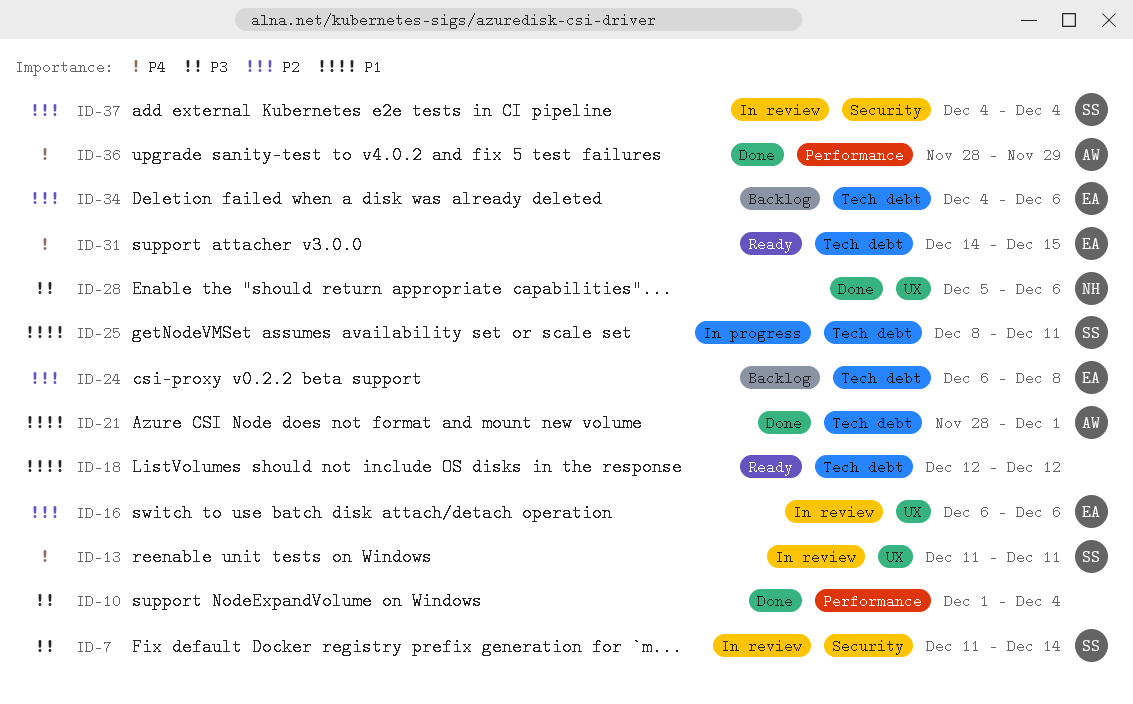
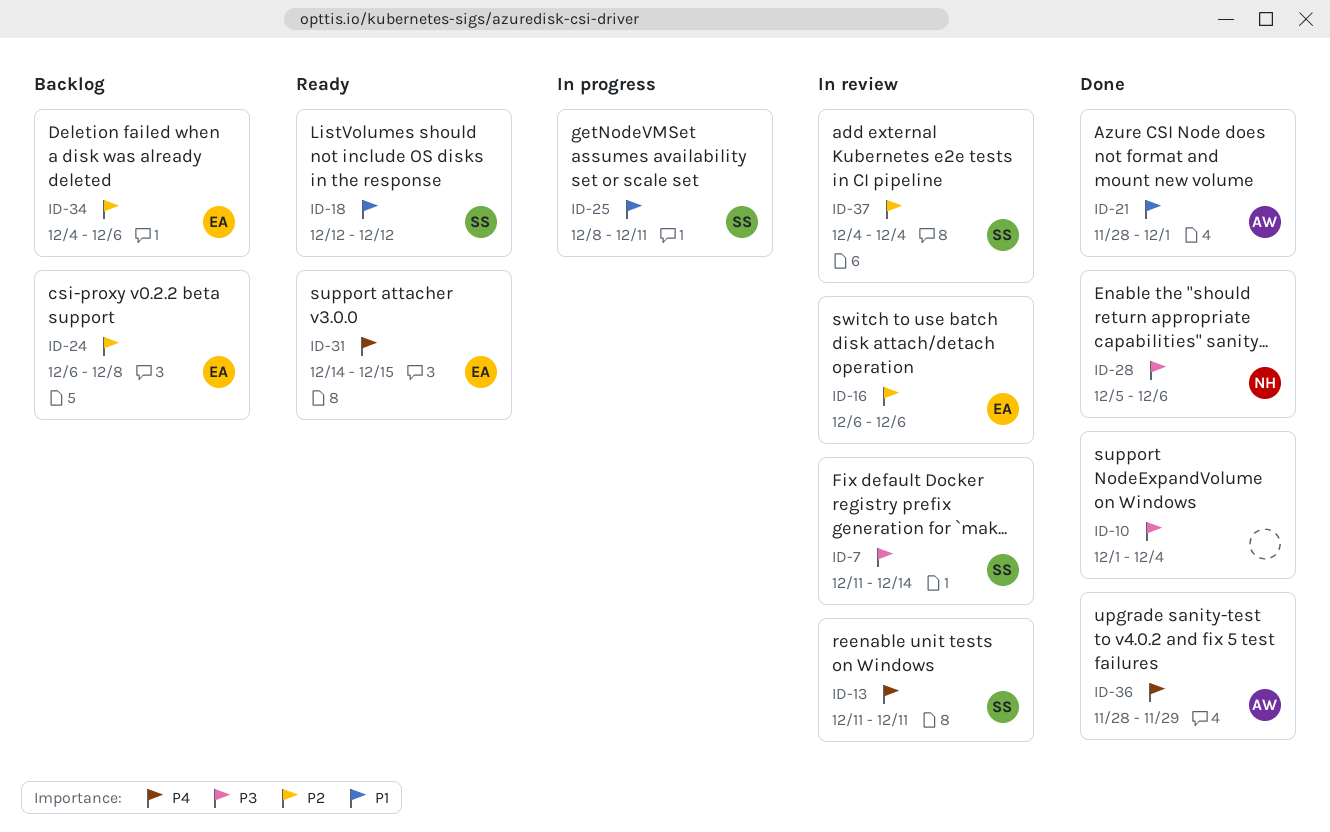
ID-18, owner: none -> SS

